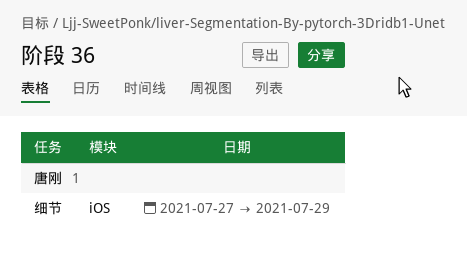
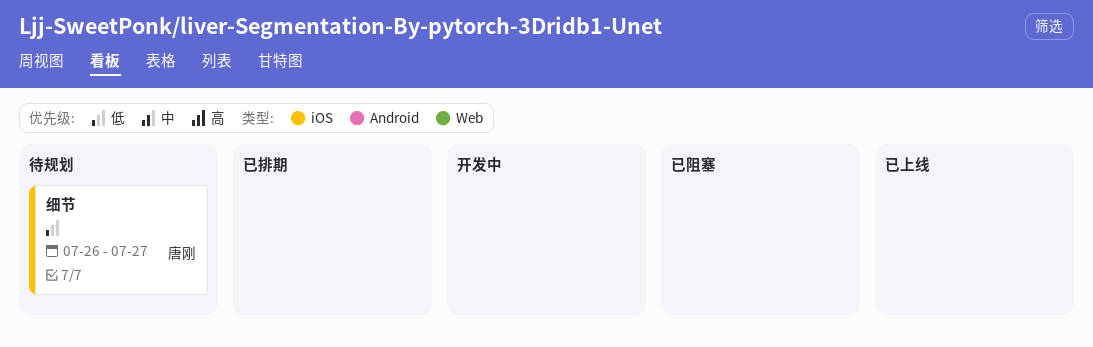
细节, start: Jul 27 -> Jul 26
细节, due: Jul 29 -> Jul 27

